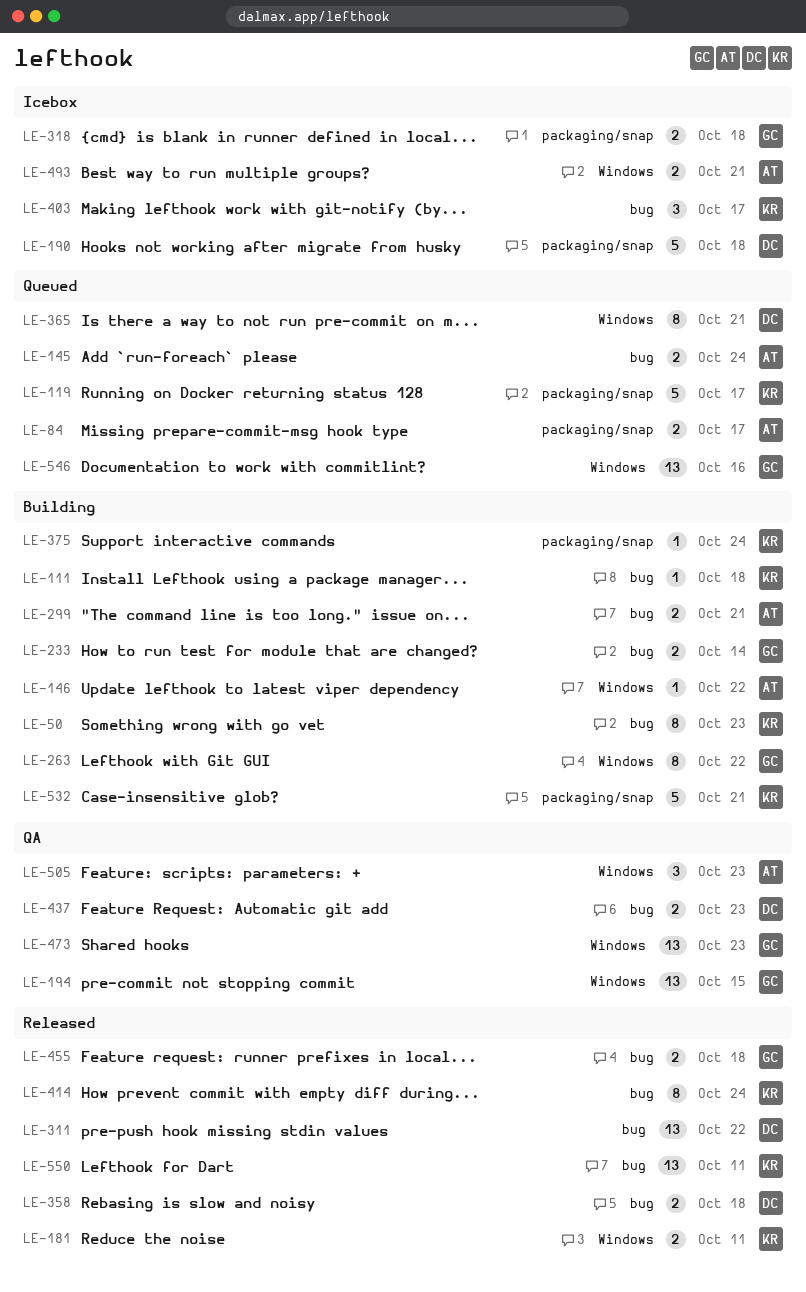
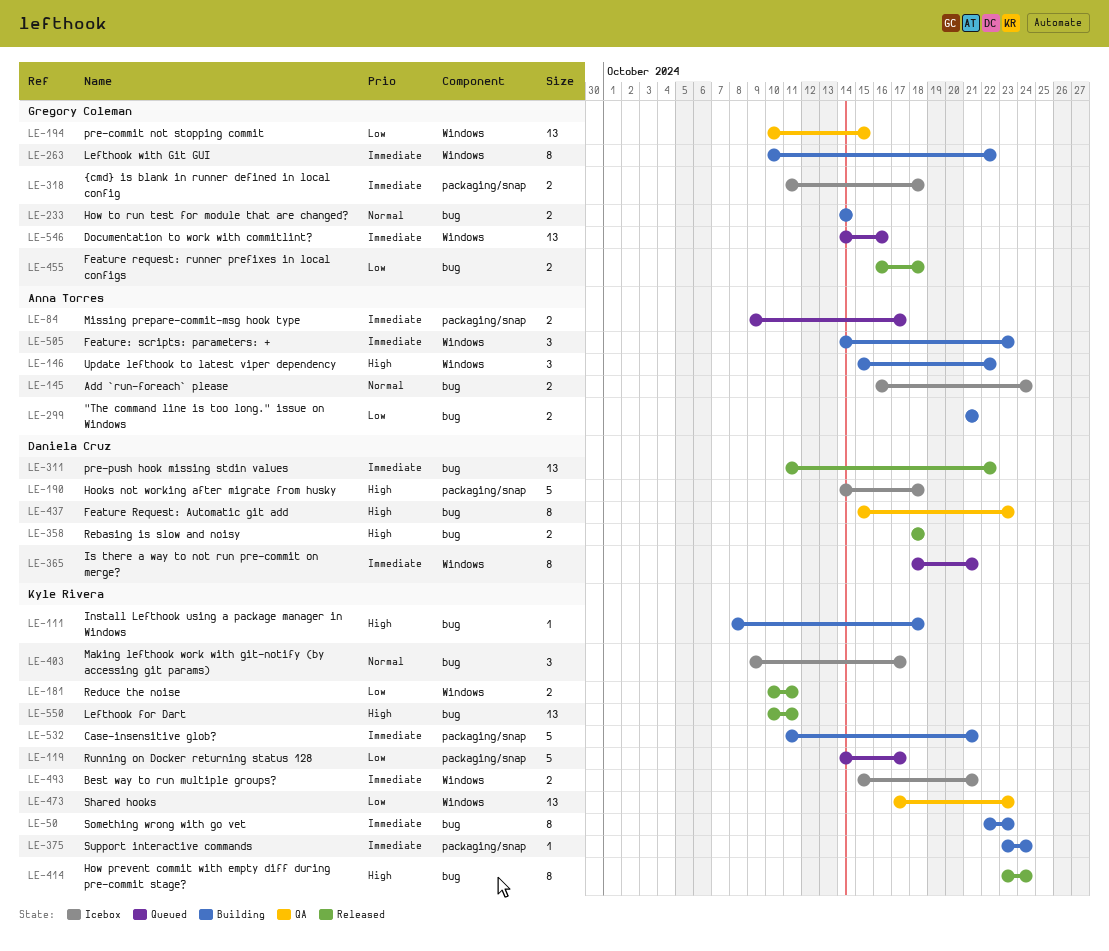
LE-145, status: Queued -> Icebox
LE-146, estimate: 1 -> 3
LE-437, estimate: 2 -> 8
LE-473, owner: Gregory Coleman -> Kyle Rivera
LE-493, owner: Anna Torres -> Kyle Rivera
LE-505, status: QA -> Building

